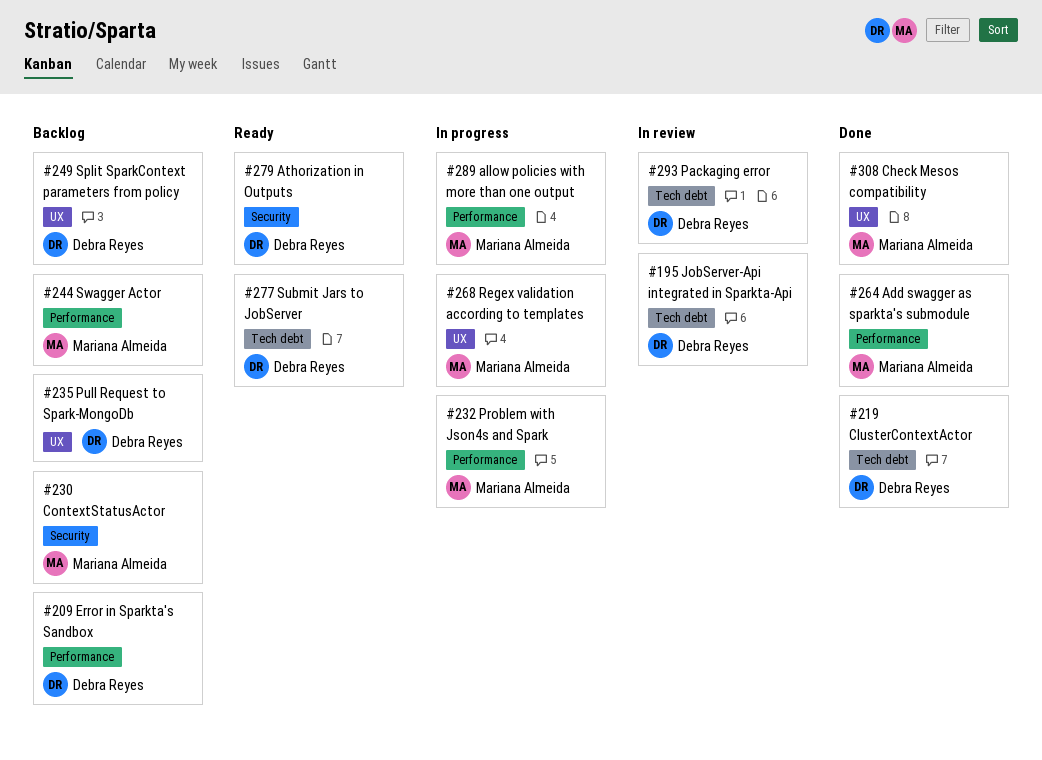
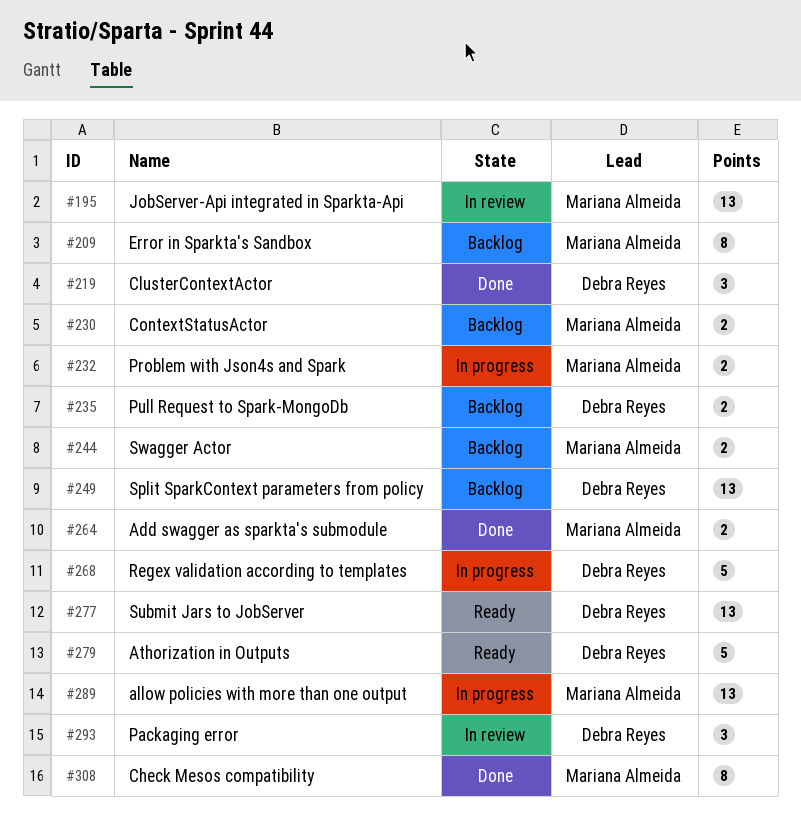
#195, owner: Debra Reyes -> Mariana Almeida
#209, owner: Debra Reyes -> Mariana Almeida
#268, owner: Mariana Almeida -> Debra Reyes

